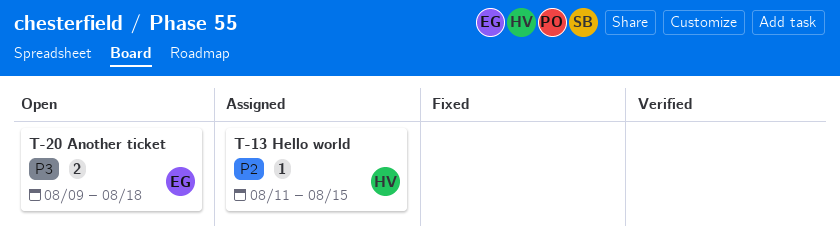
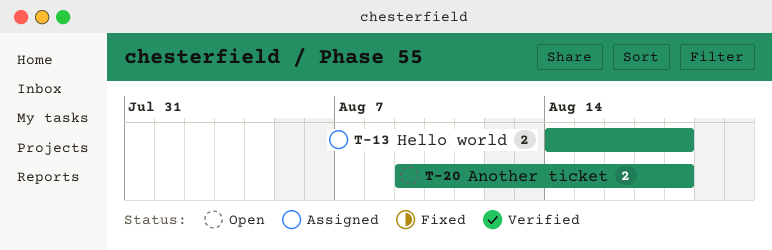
T-13, estimate: 1 -> 2
T-13, start: Aug 11 -> Aug 14
T-13, due: Aug 15 -> Aug 18

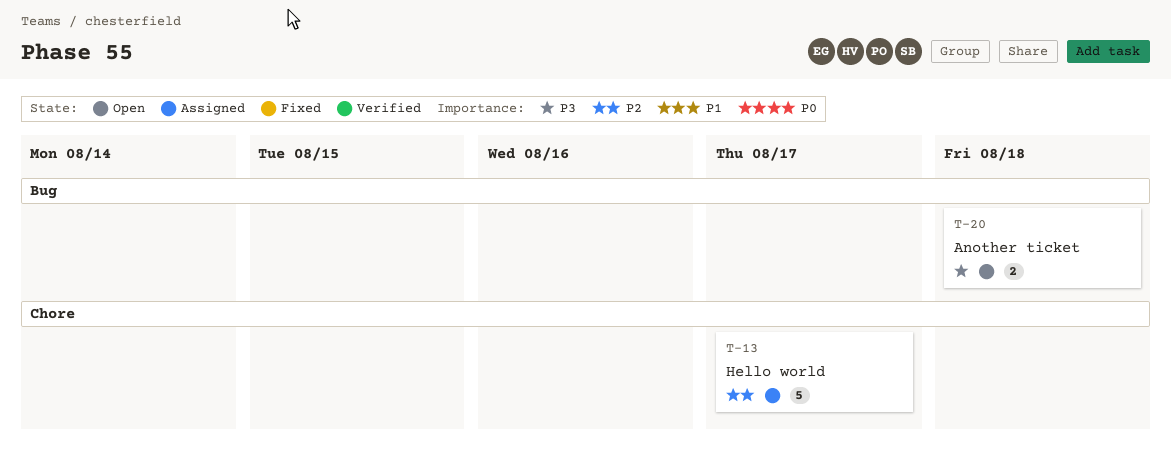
T-13, estimate: 2 -> 5
T-13, due: Aug 18 -> Aug 17

